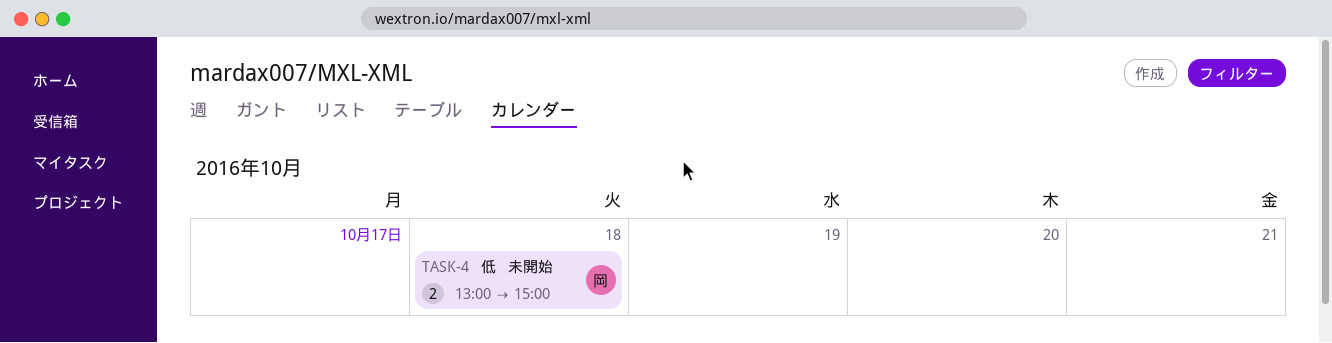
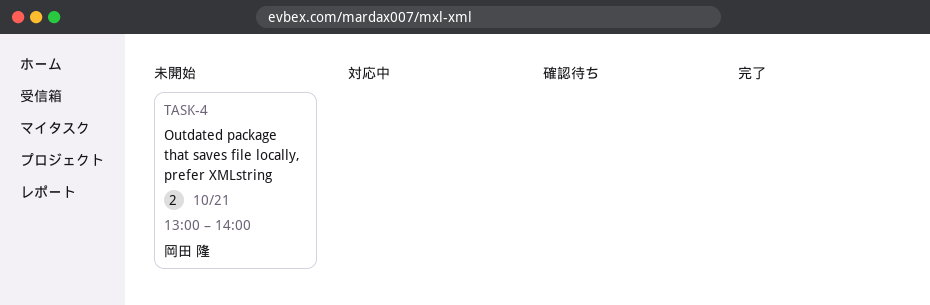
TASK-4, day: Oct 18 -> Oct 21
TASK-4, ends: 15:00 -> 14:00

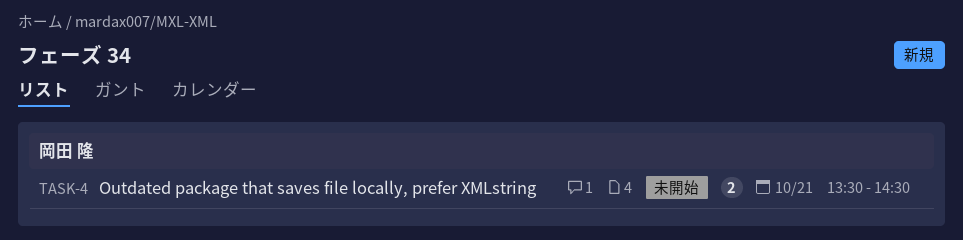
TASK-4, begins: 13:00 -> 13:30
TASK-4, ends: 14:00 -> 14:30

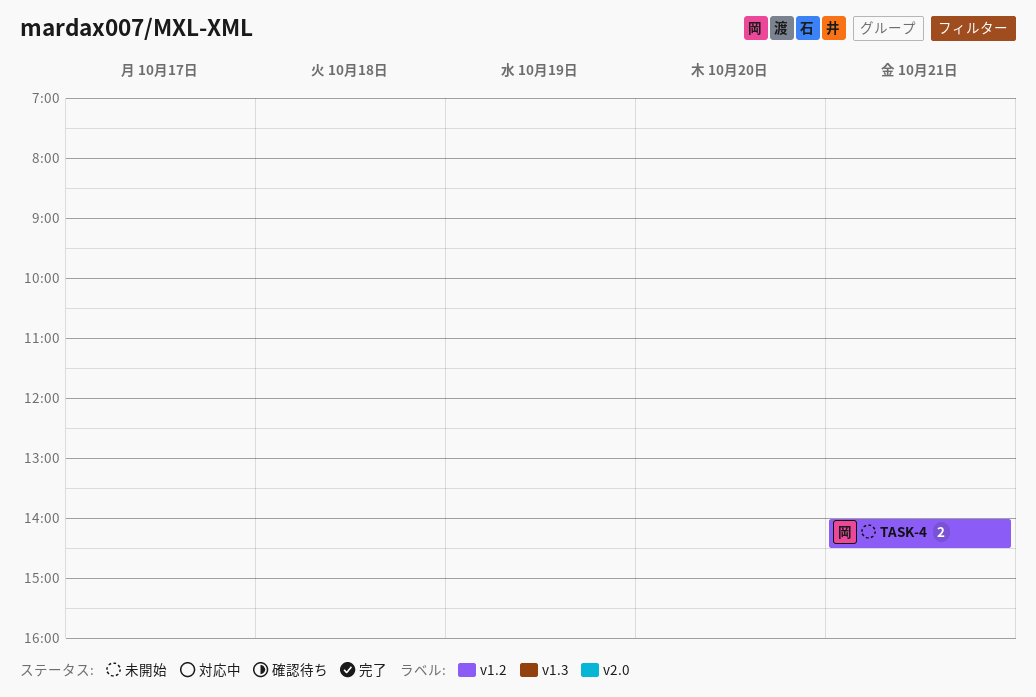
TASK-4, begins: 13:30 -> 14:00

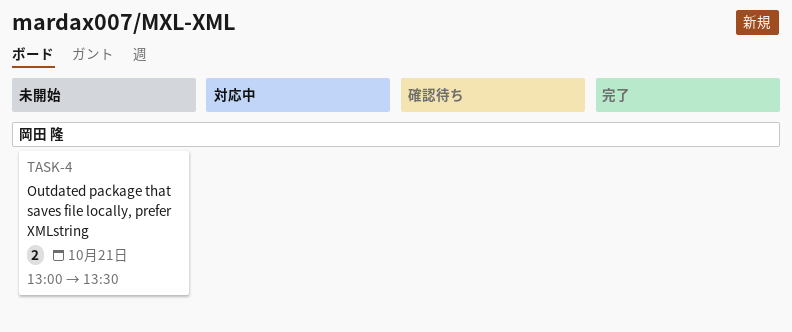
TASK-4, begins: 14:00 -> 13:00
TASK-4, ends: 14:30 -> 13:30

